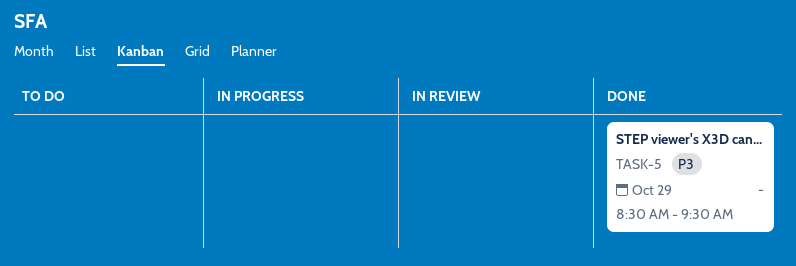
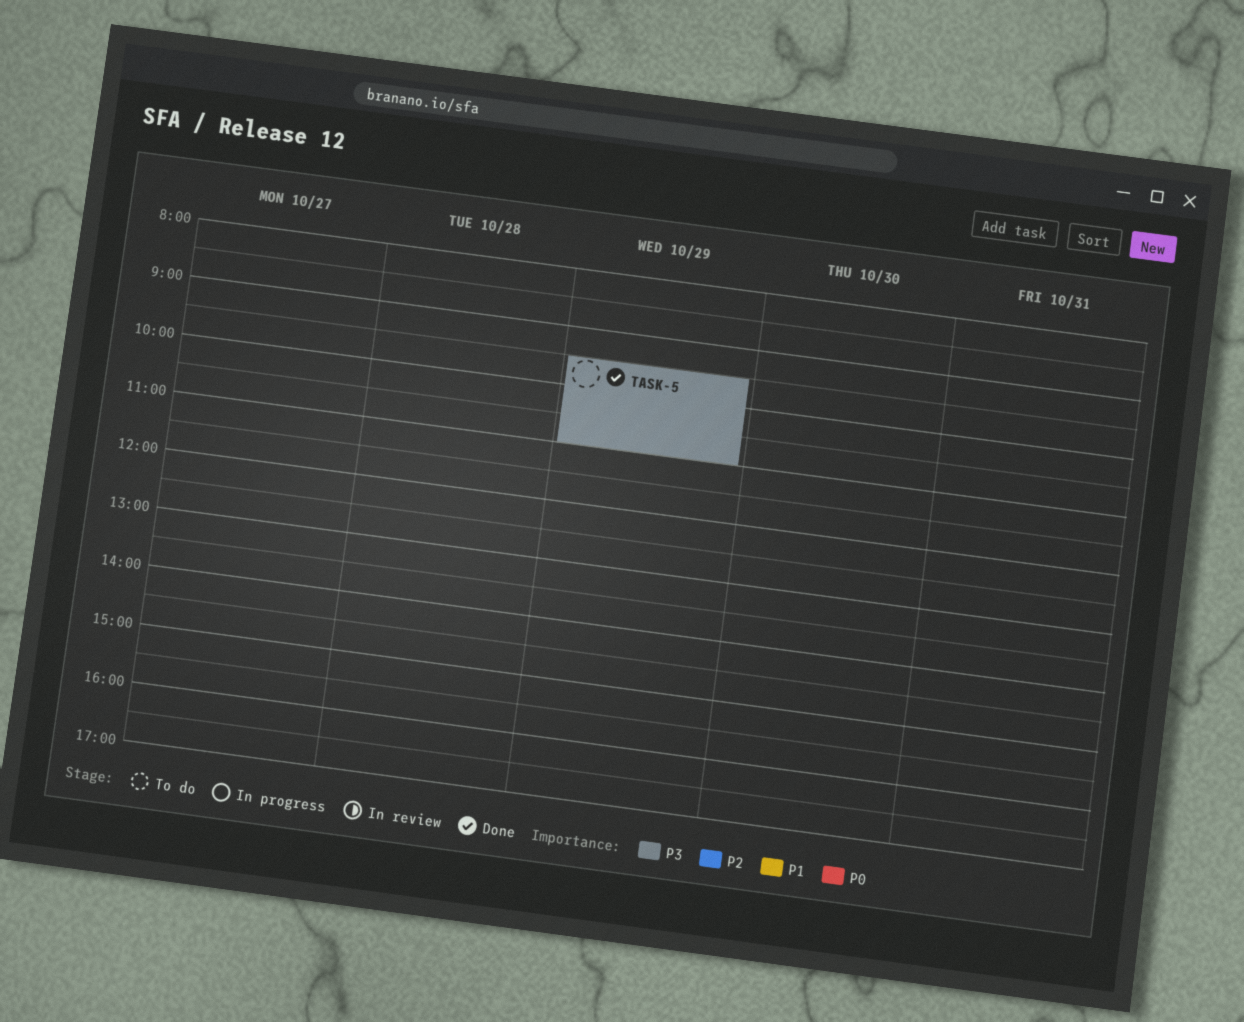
TASK-5, begins: 08:30 -> 09:30
TASK-5, ends: 09:30 -> 11:00

